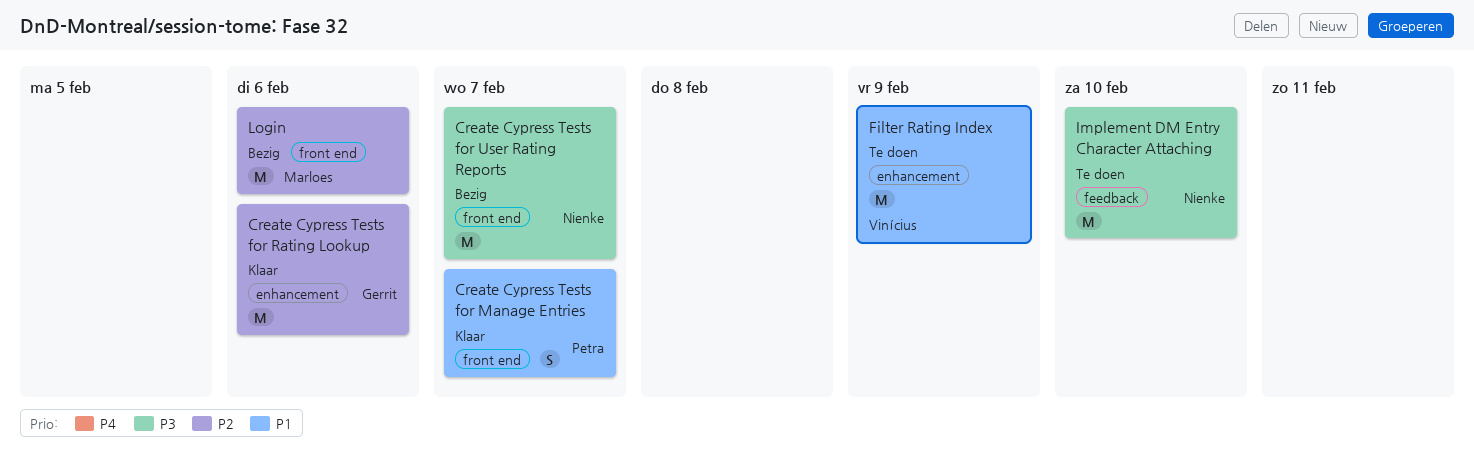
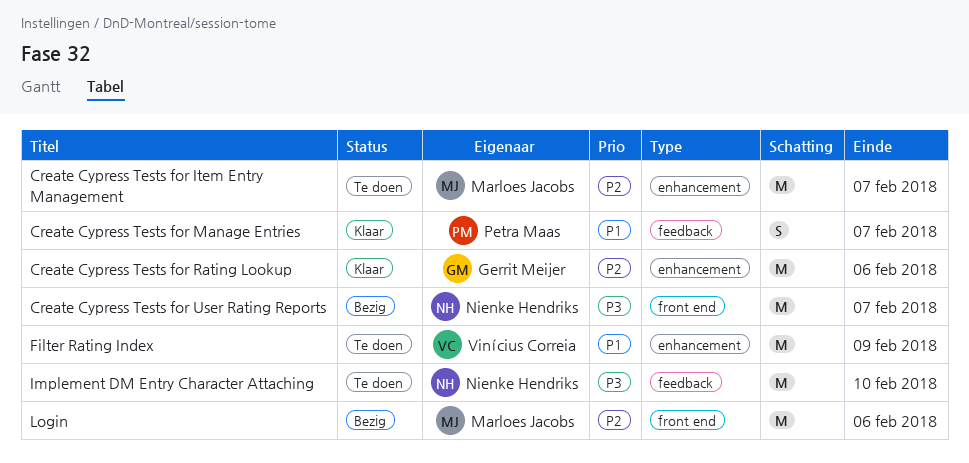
Create Cypress Tests for Item Entry Management: none -> present
Create Cypress Tests for Manage Entries, label: front end -> feedback

